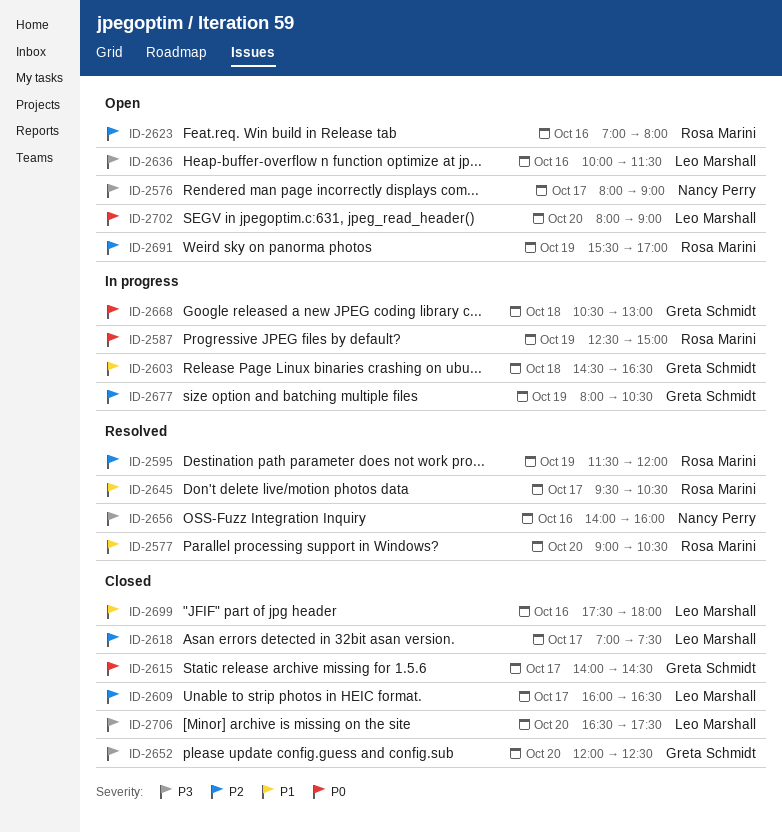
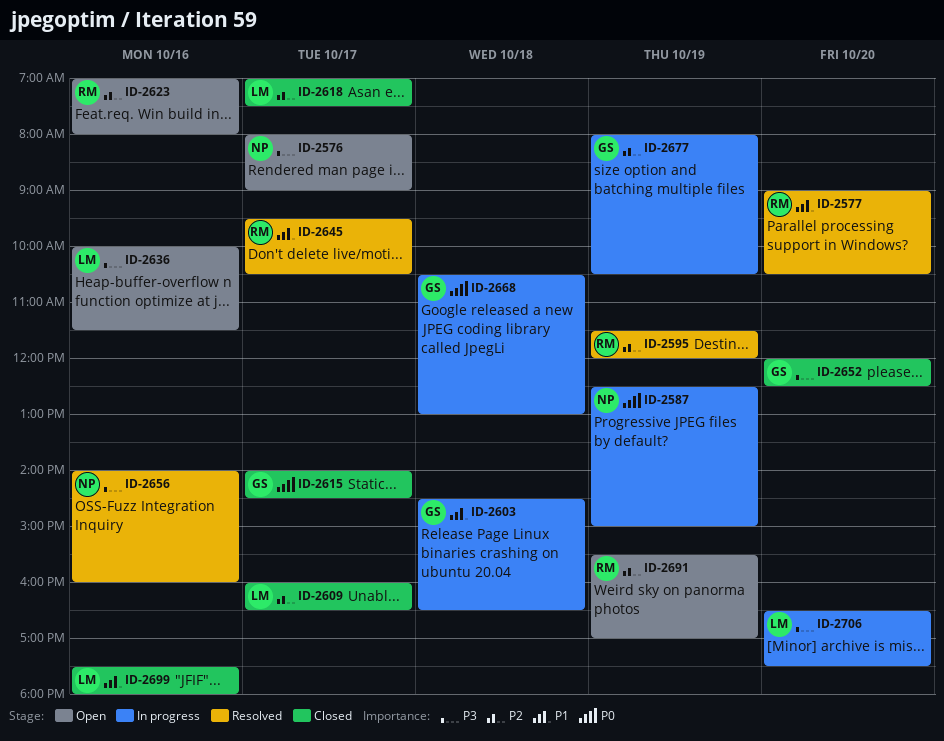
ID-2587, owner: Rosa Marini -> Nancy Perry
ID-2702: present -> none
ID-2706, status: Closed -> In progress

